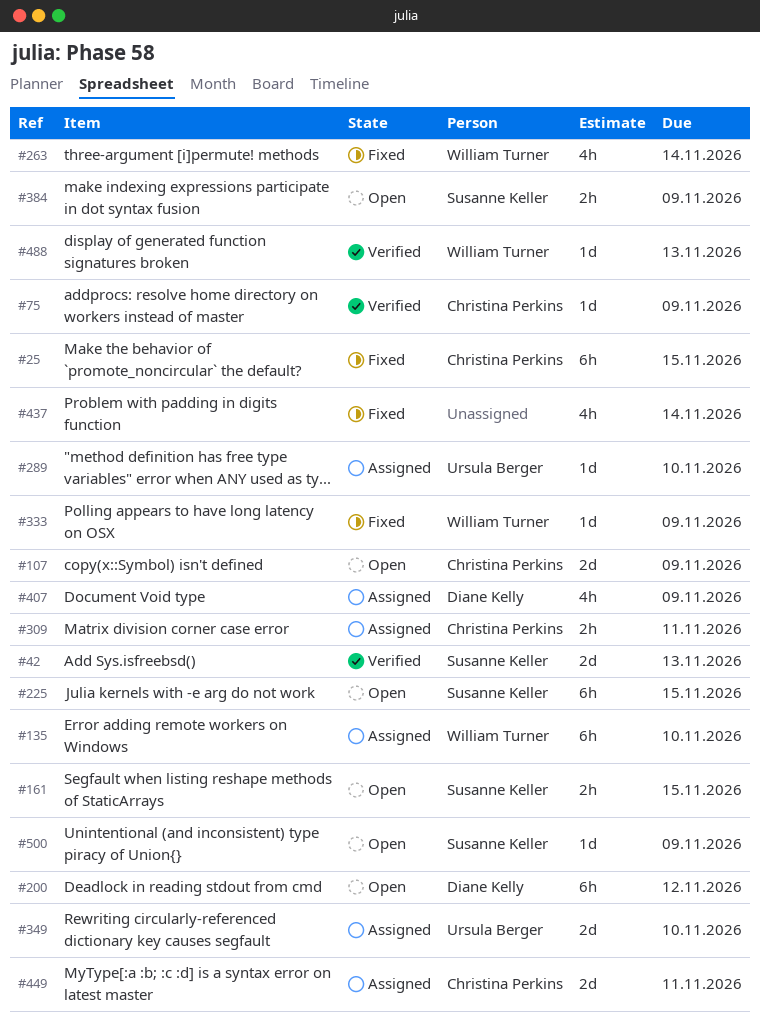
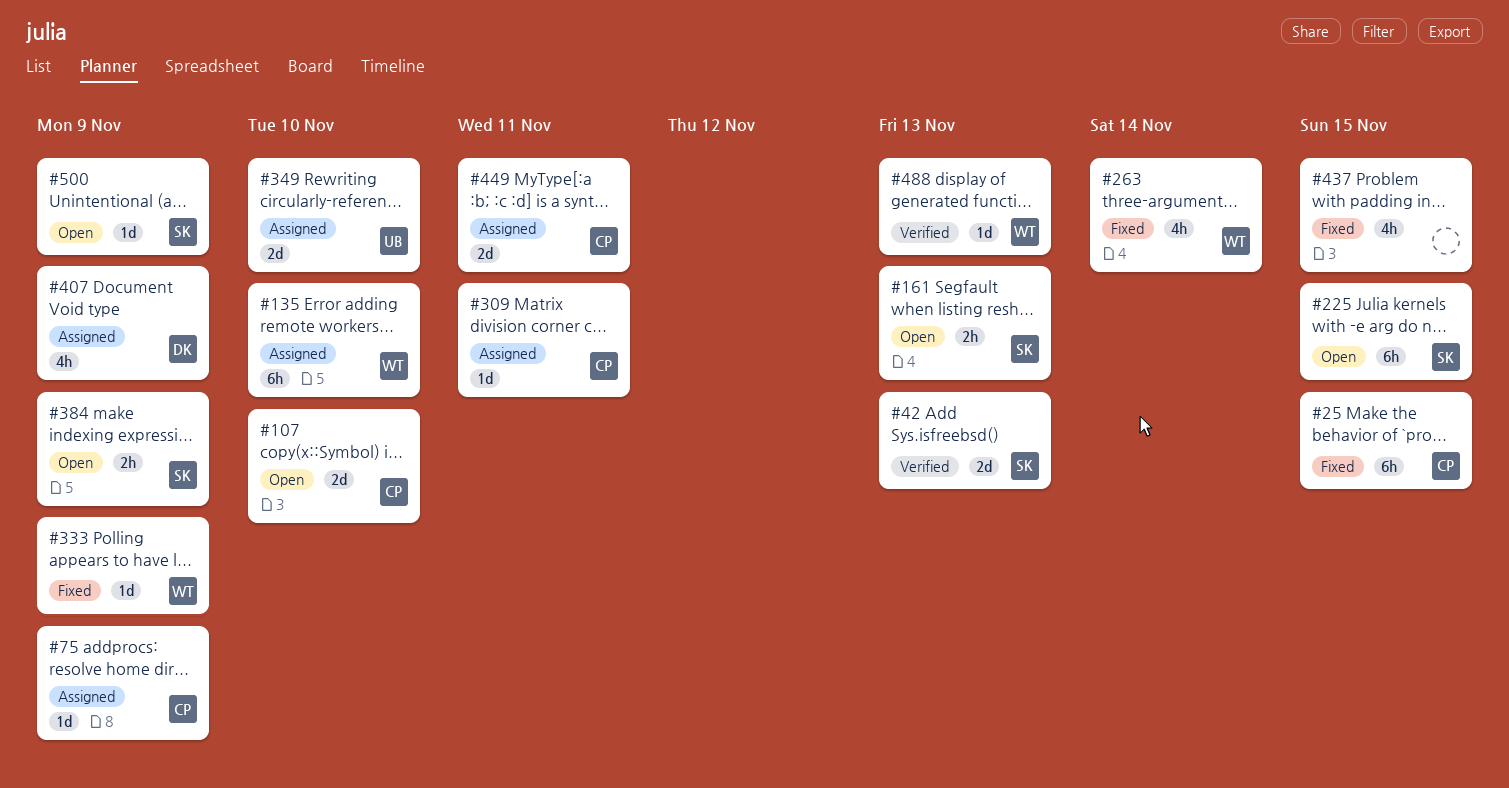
#75, status: Verified -> Assigned
#107, due: Nov 9 -> Nov 10
#161, due: Nov 15 -> Nov 13
#200: present -> none
#289: present -> none
#309, estimate: 2h -> 1d
#437, due: Nov 14 -> Nov 15

